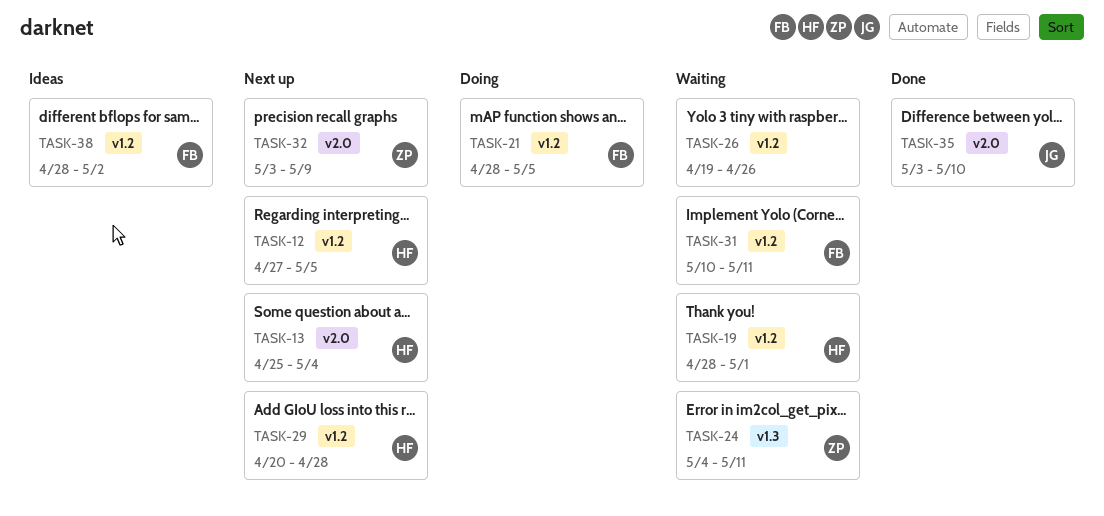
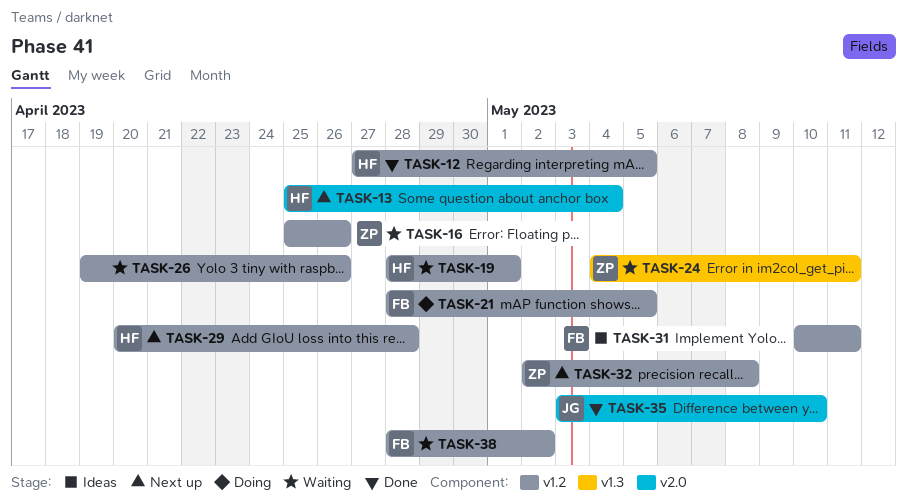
TASK-12, status: Next up -> Done
TASK-16: none -> present
TASK-31, status: Waiting -> Ideas
TASK-32, label: v2.0 -> v1.2
TASK-32, start: May 3 -> May 2
TASK-32, due: May 9 -> May 8
TASK-38, status: Ideas -> Waiting

